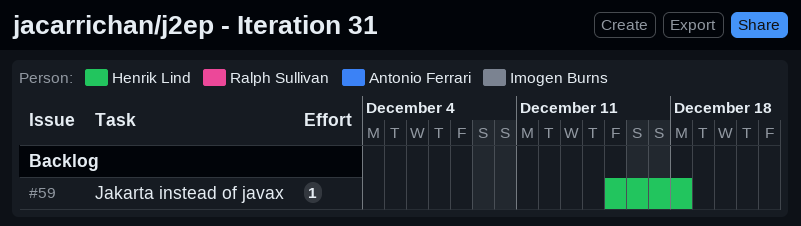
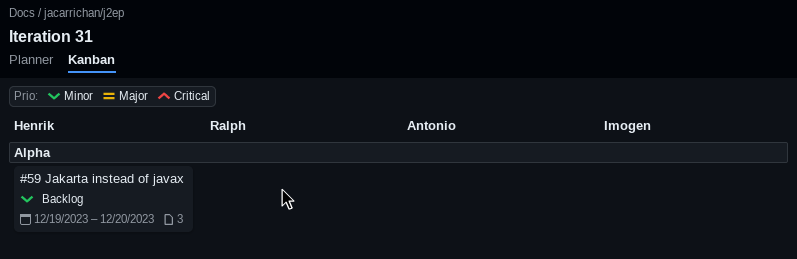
#59, start: Dec 15 -> Dec 19
#59, due: Dec 18 -> Dec 20

